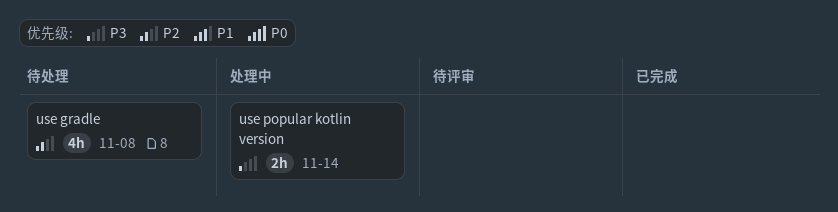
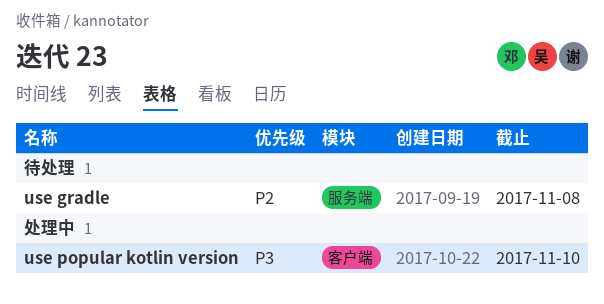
use popular kotlin version, due: Nov 14 -> Nov 10

